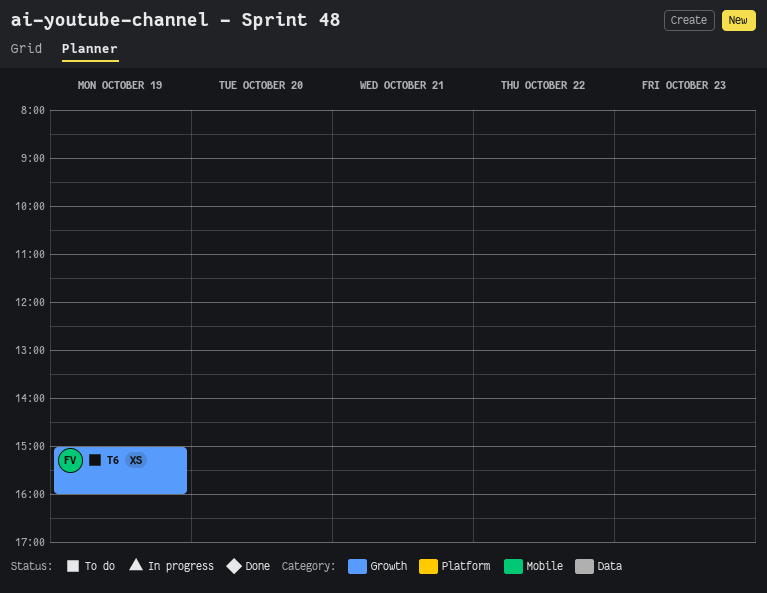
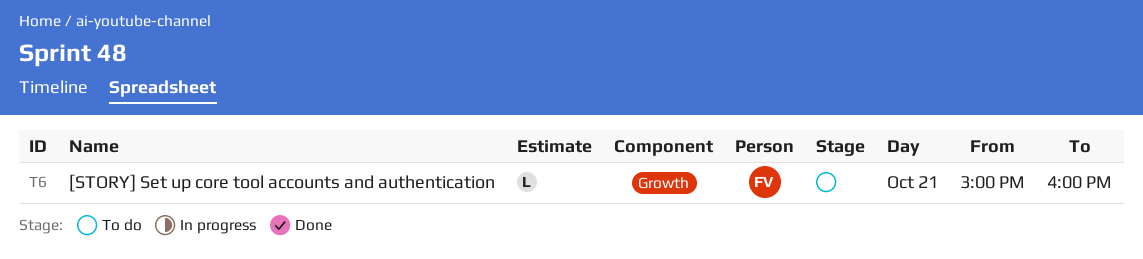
T6, estimate: XS -> L
T6, day: Oct 19 -> Oct 21

